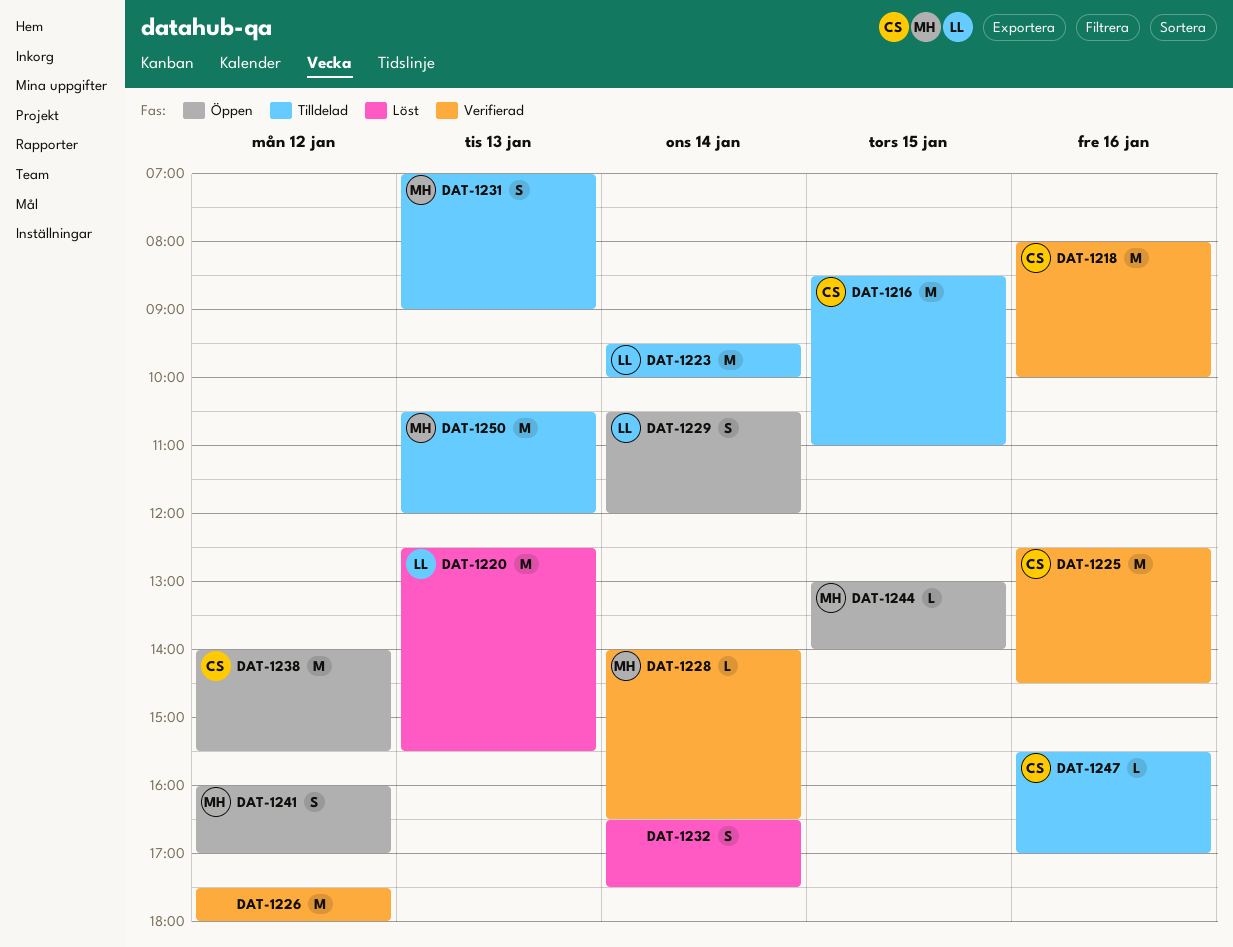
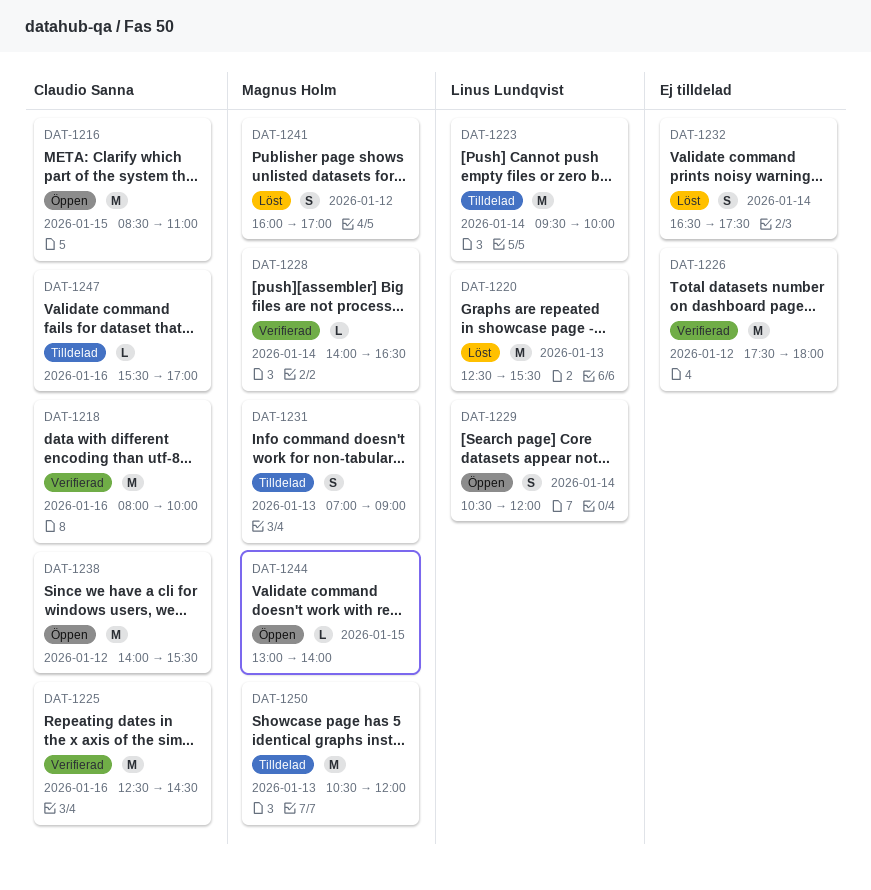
DAT-1216, status: Tilldelad -> Öppen
DAT-1241, status: Öppen -> Löst

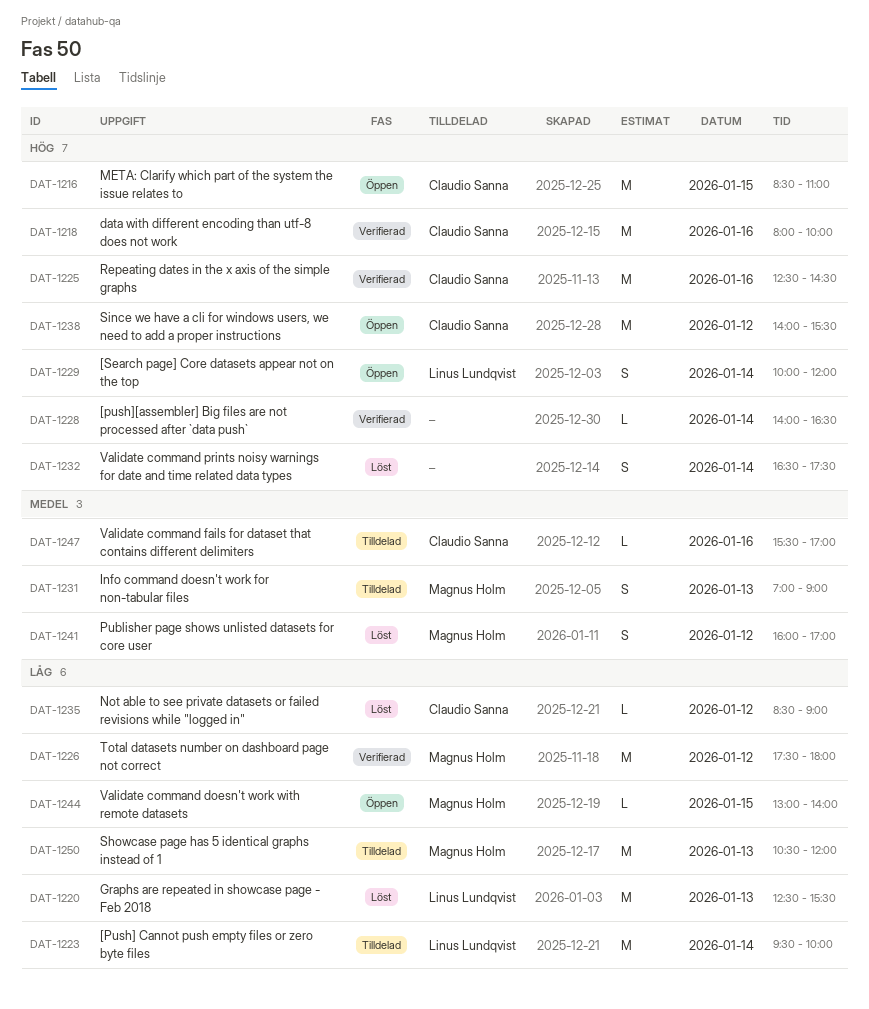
DAT-1226, owner: none -> Magnus Holm
DAT-1228, owner: Magnus Holm -> none
DAT-1229, begins: 10:30 -> 10:00
DAT-1235: none -> present

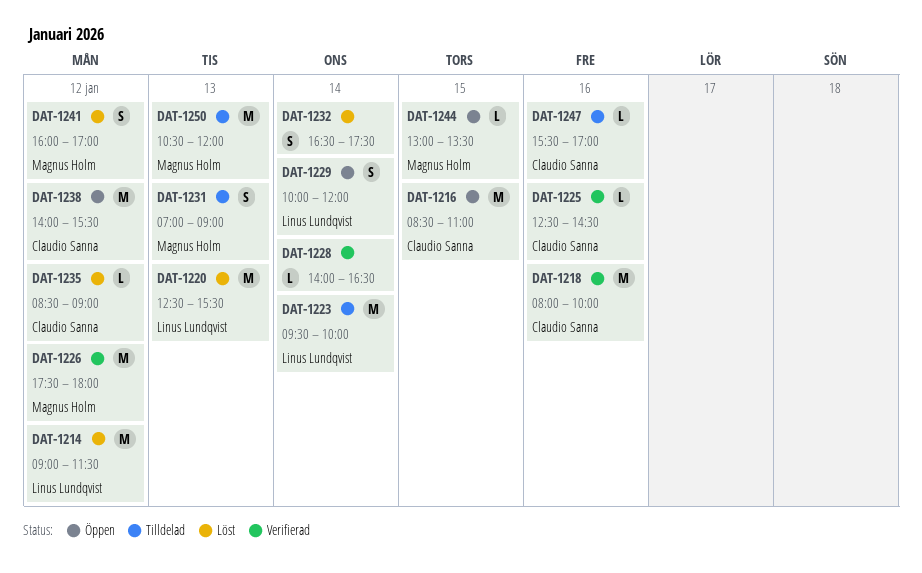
DAT-1214: none -> present
DAT-1225, estimate: M -> L
DAT-1244, ends: 14:00 -> 13:30

